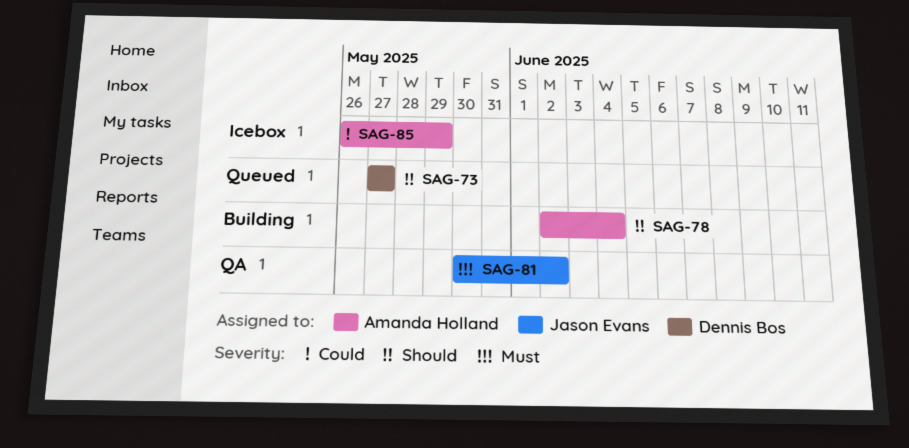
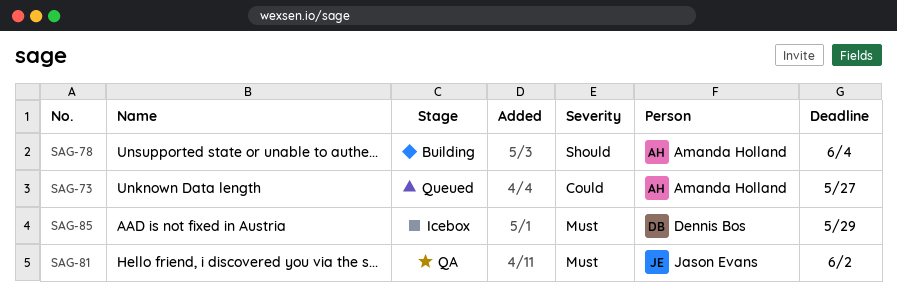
SAG-73, owner: Dennis Bos -> Amanda Holland
SAG-73, priority: Should -> Could
SAG-85, owner: Amanda Holland -> Dennis Bos
SAG-85, priority: Could -> Must

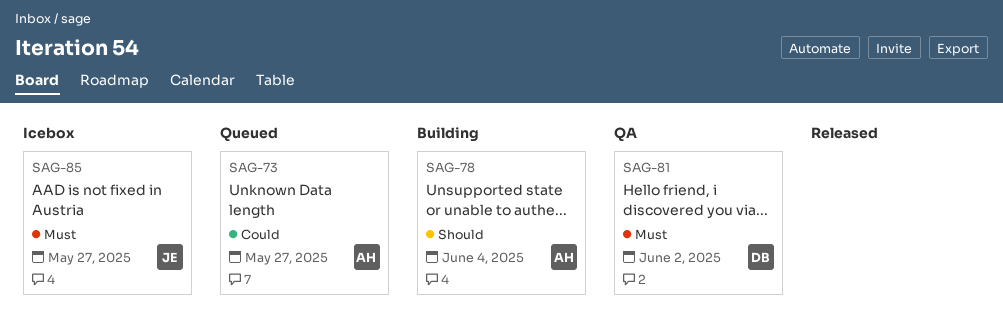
SAG-81, owner: Jason Evans -> Dennis Bos
SAG-85, owner: Dennis Bos -> Jason Evans
SAG-85, due: May 29 -> May 27

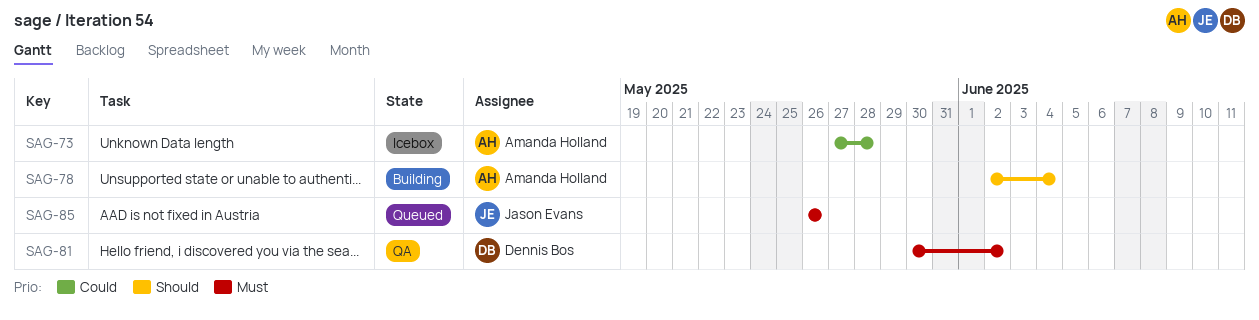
SAG-73, status: Queued -> Icebox
SAG-73, due: May 27 -> May 28
SAG-85, status: Icebox -> Queued
SAG-85, due: May 27 -> May 26

